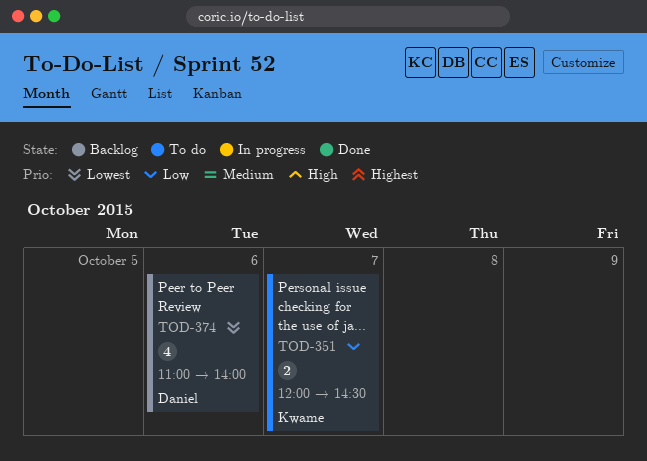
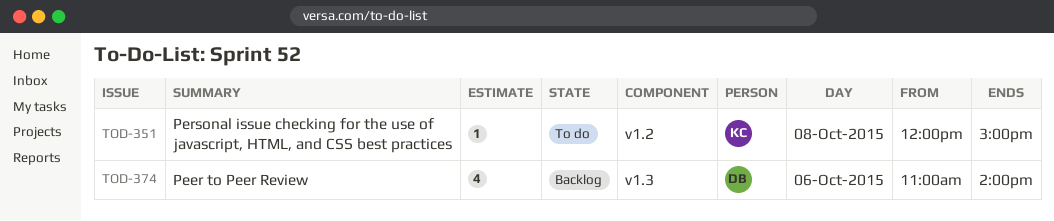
TOD-351, estimate: 2 -> 1
TOD-351, day: Oct 7 -> Oct 8
TOD-351, ends: 14:30 -> 15:00

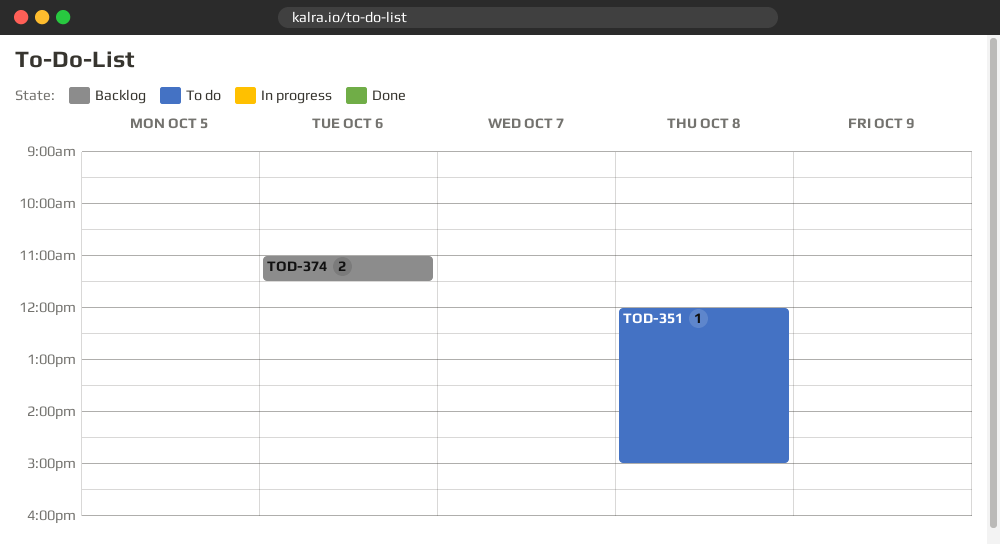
TOD-374, estimate: 4 -> 2
TOD-374, ends: 14:00 -> 11:30

